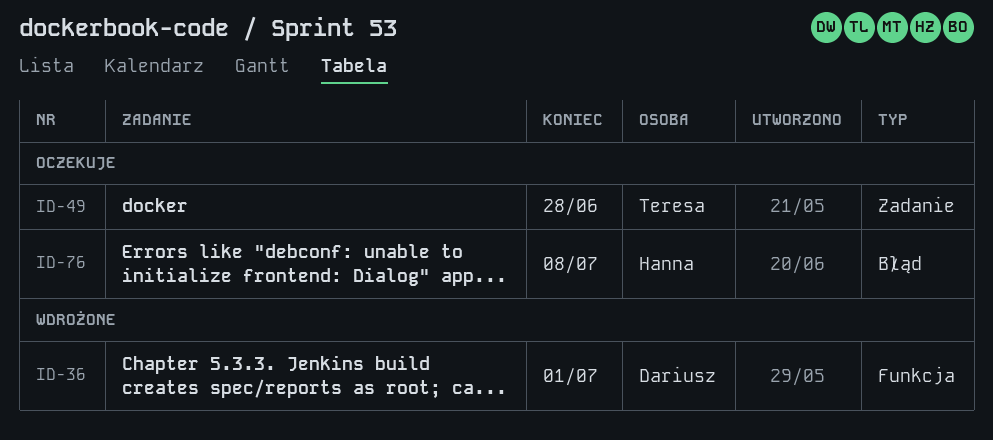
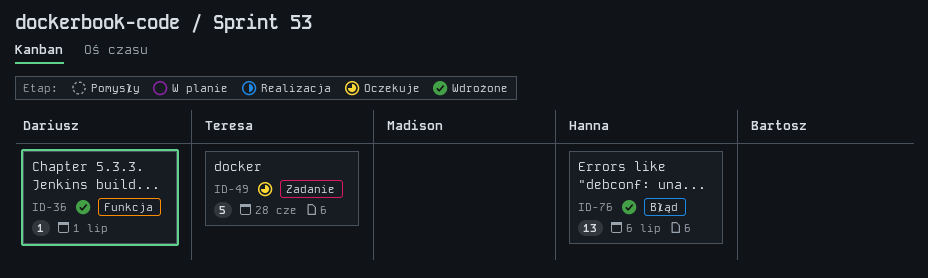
ID-76, status: Oczekuje -> Wdrożone
ID-76, due: Jul 8 -> Jul 6

